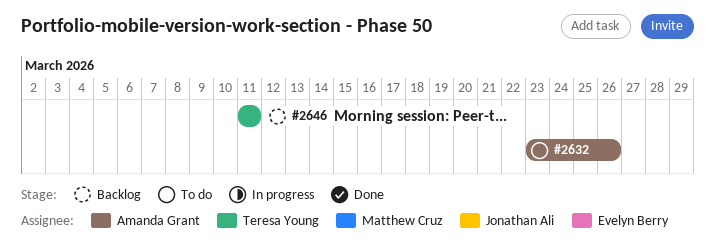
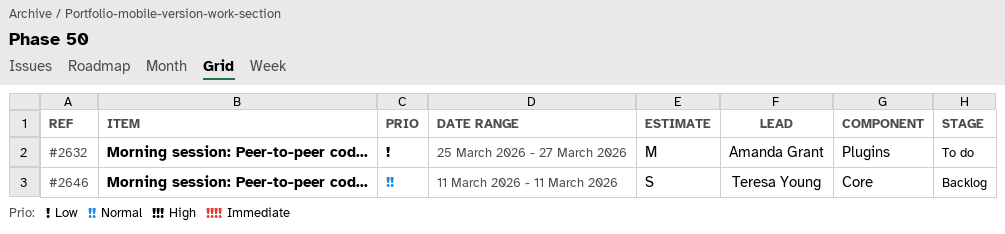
#2632, start: Mar 23 -> Mar 25
#2632, due: Mar 26 -> Mar 27

